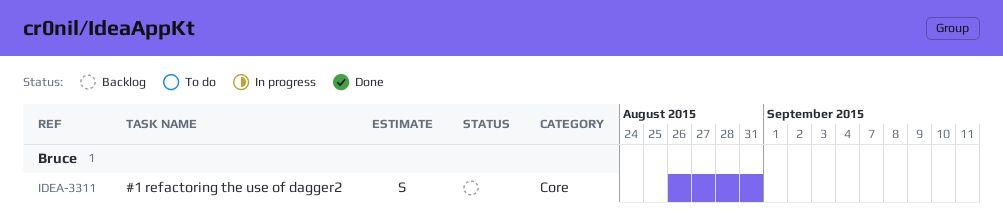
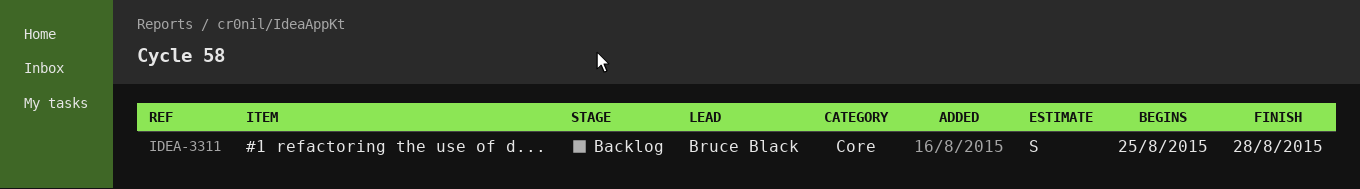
IDEA-3311, start: Aug 26 -> Aug 25
IDEA-3311, due: Aug 31 -> Aug 28

